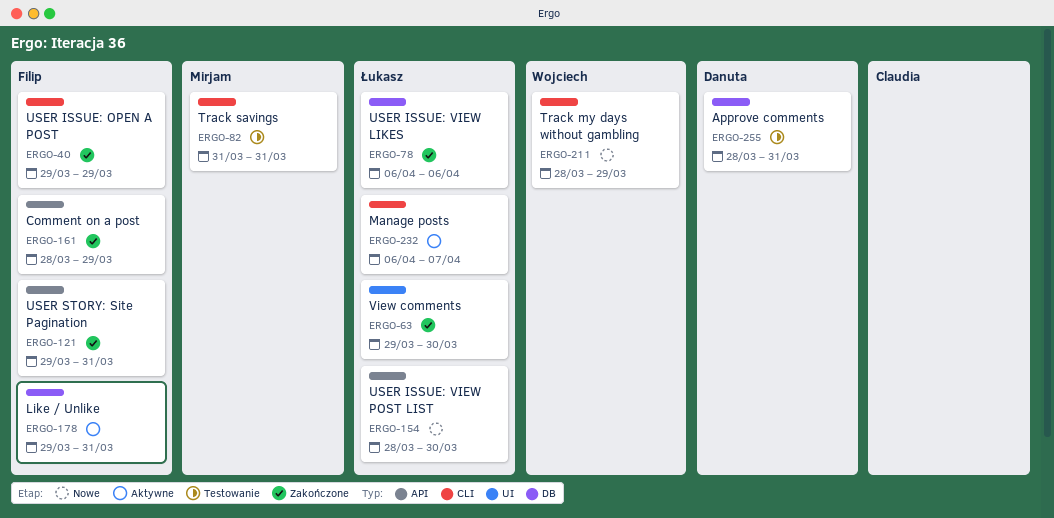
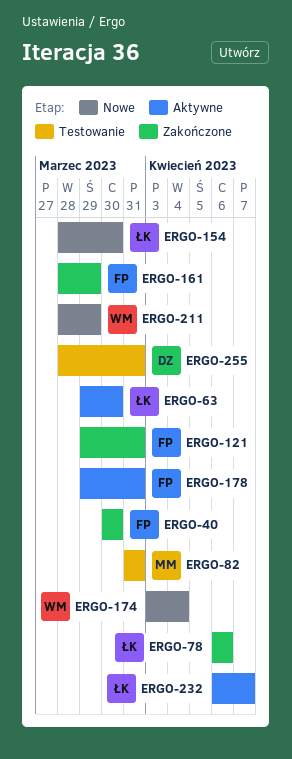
ERGO-40, start: Mar 29 -> Mar 30
ERGO-40, due: Mar 29 -> Mar 30
ERGO-63, status: Zakończone -> Aktywne
ERGO-174: none -> present

